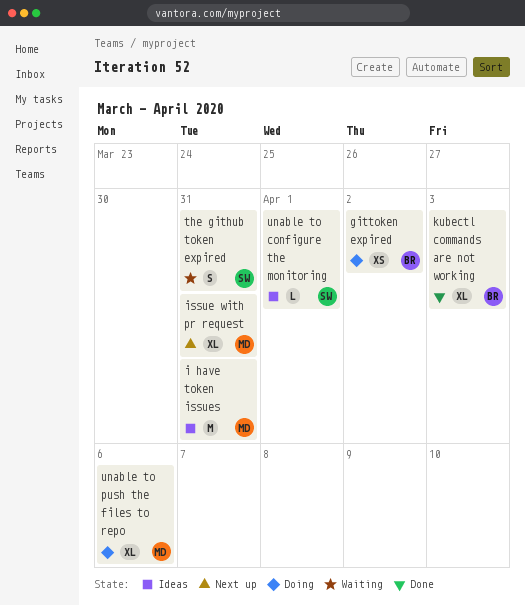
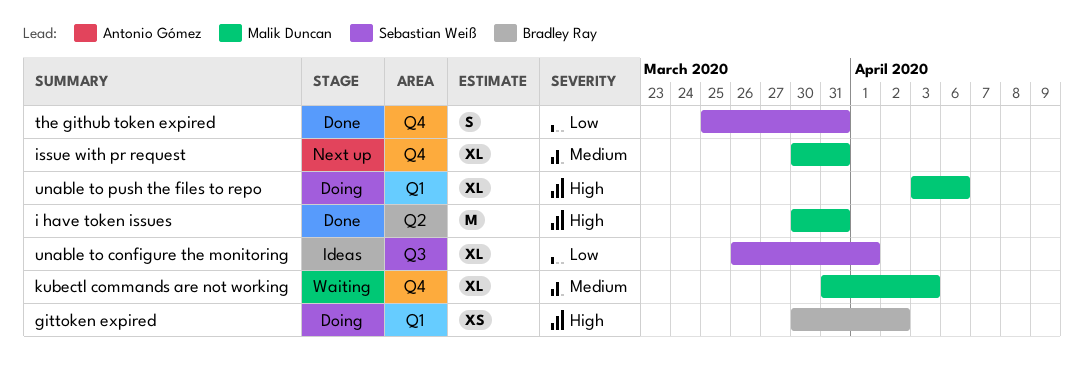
i have token issues, status: Ideas -> Done
kubectl commands are not working, status: Done -> Waiting
kubectl commands are not working, owner: Bradley Ray -> Malik Duncan
the github token expired, status: Waiting -> Done
unable to configure the monitoring, estimate: L -> XL

